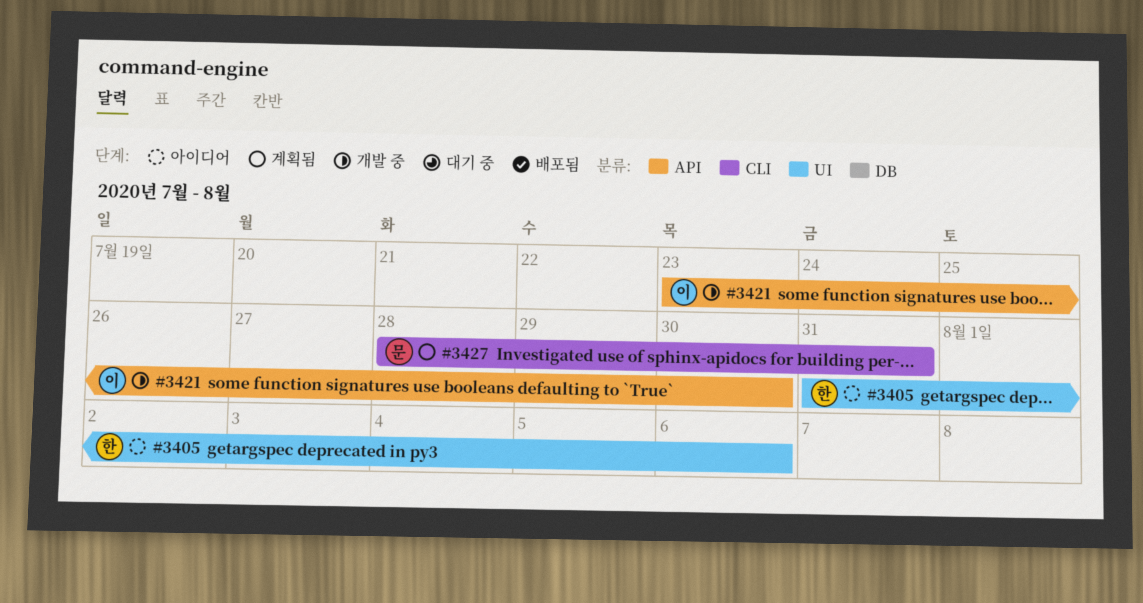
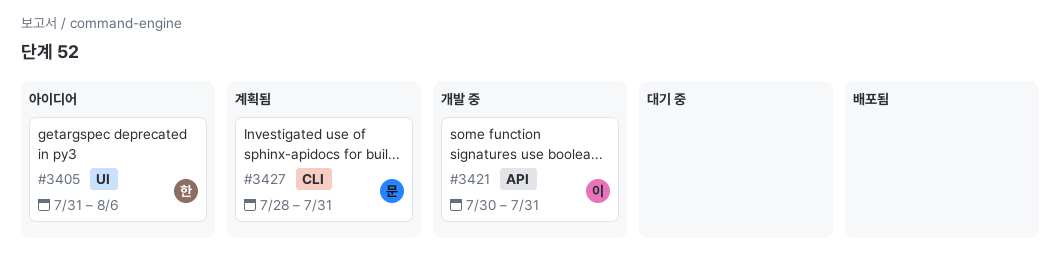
#3421, start: Jul 23 -> Jul 30
#3421, due: Jul 30 -> Jul 31

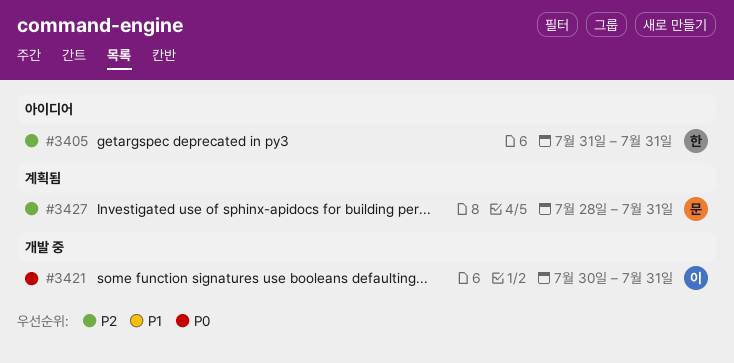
#3405, due: Aug 6 -> Jul 31

